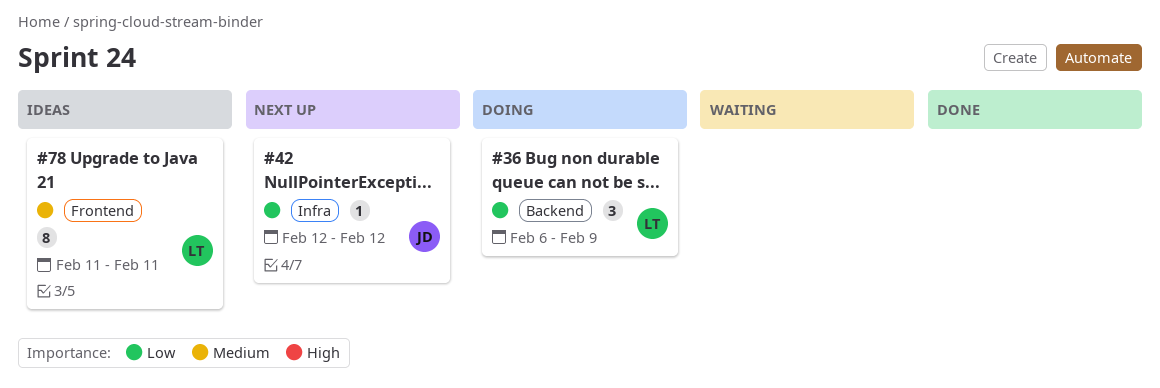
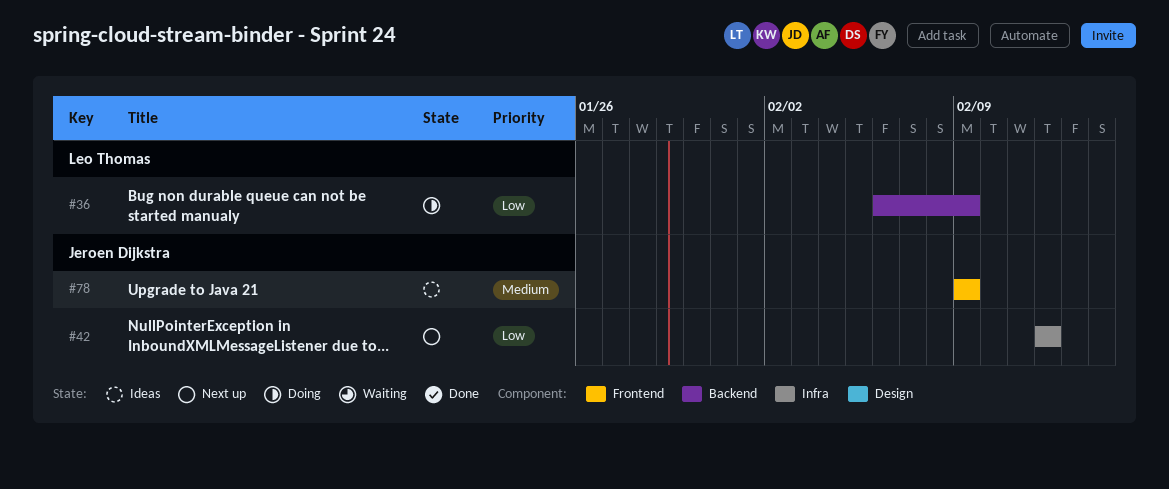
#78, owner: Leo Thomas -> Jeroen Dijkstra
#78, start: Feb 11 -> Feb 9
#78, due: Feb 11 -> Feb 9

